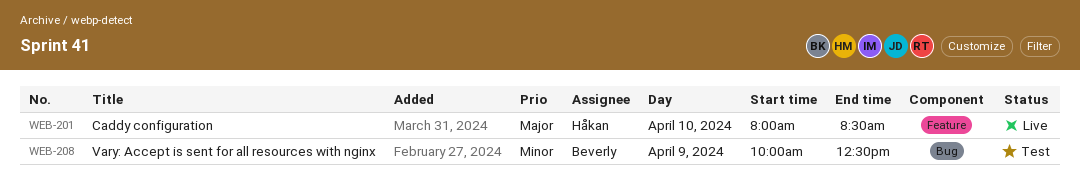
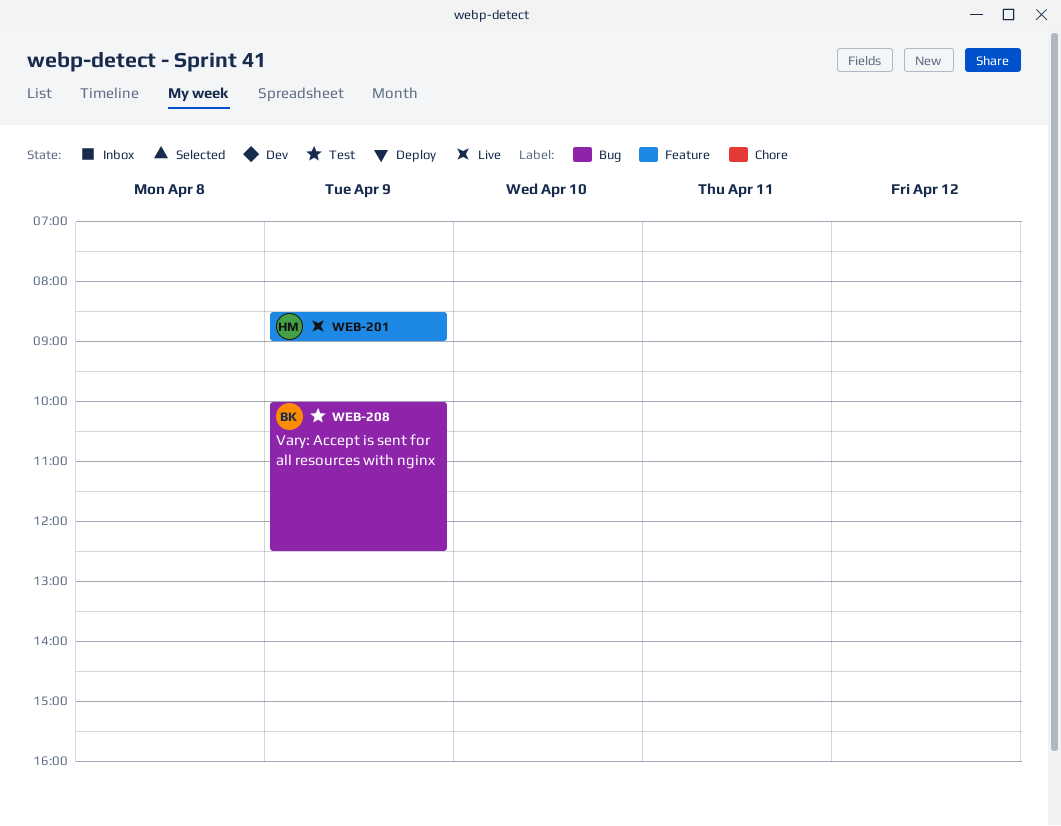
WEB-201, day: Apr 10 -> Apr 9
WEB-201, begins: 08:00 -> 08:30
WEB-201, ends: 08:30 -> 09:00

